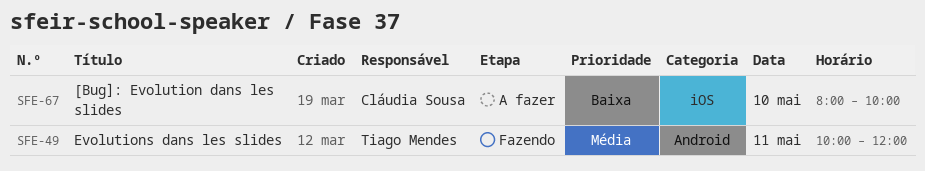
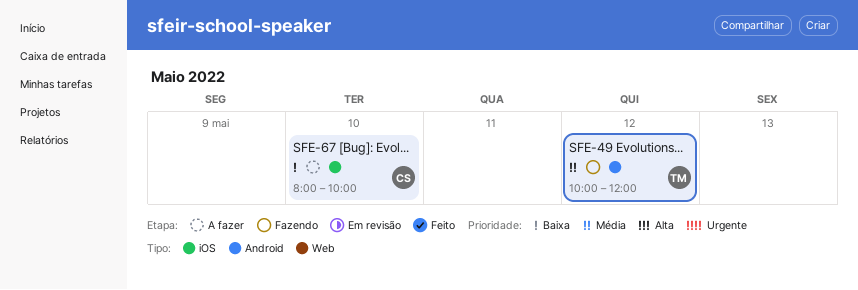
SFE-49, day: May 11 -> May 12

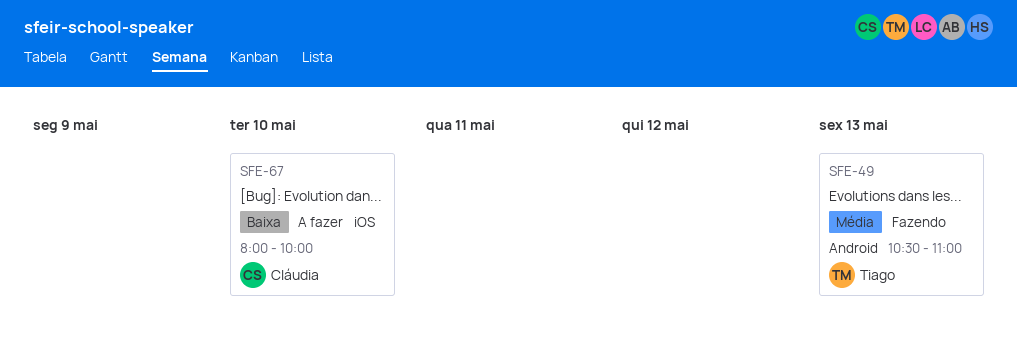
SFE-49, day: May 12 -> May 13
SFE-49, begins: 10:00 -> 10:30
SFE-49, ends: 12:00 -> 11:00

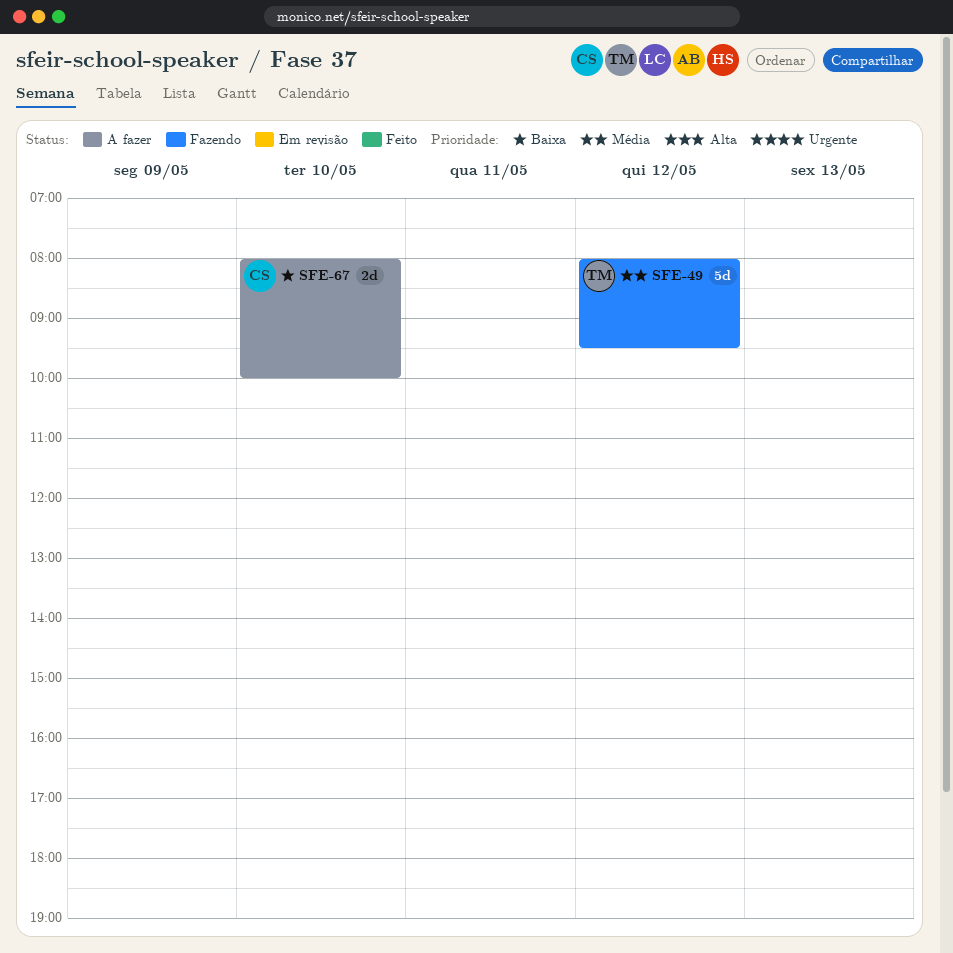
SFE-49, day: May 13 -> May 12
SFE-49, begins: 10:30 -> 08:00
SFE-49, ends: 11:00 -> 09:30

